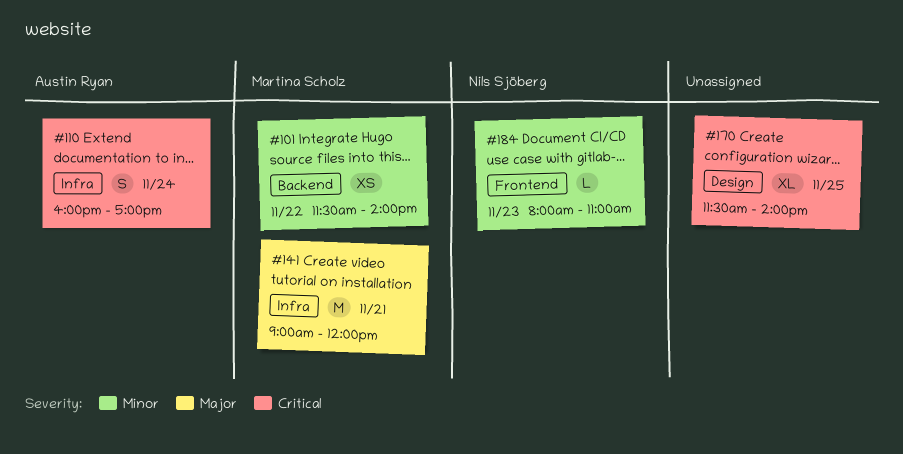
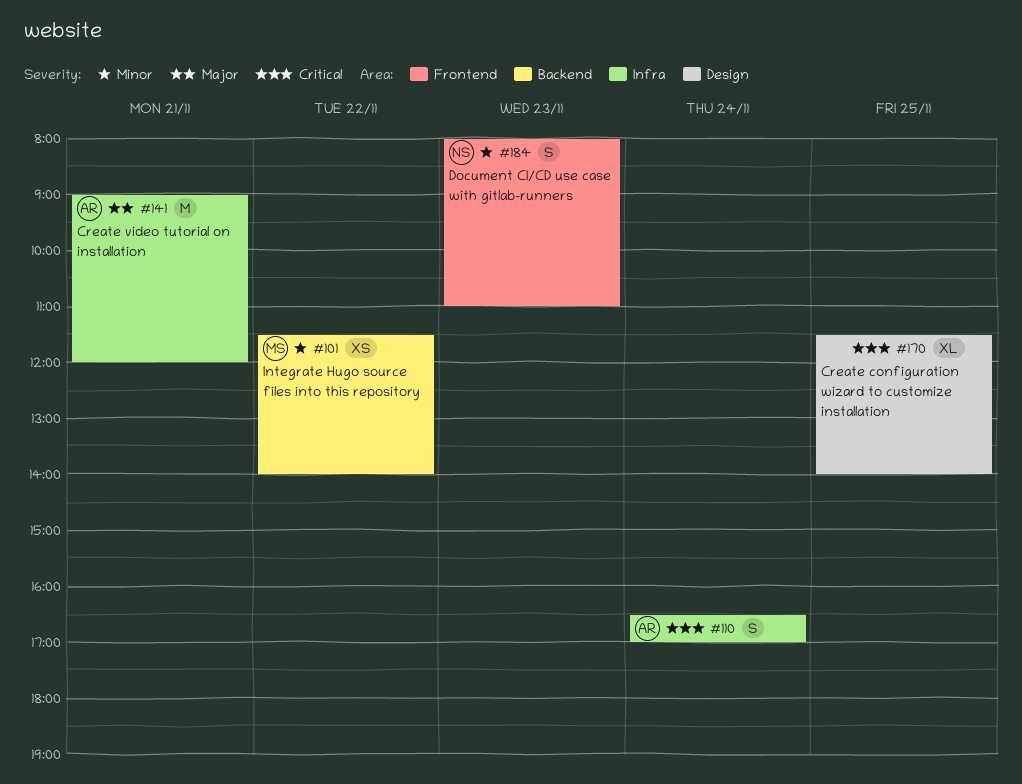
#110, begins: 16:00 -> 16:30
#141, owner: Martina Scholz -> Austin Ryan
#184, estimate: L -> S

